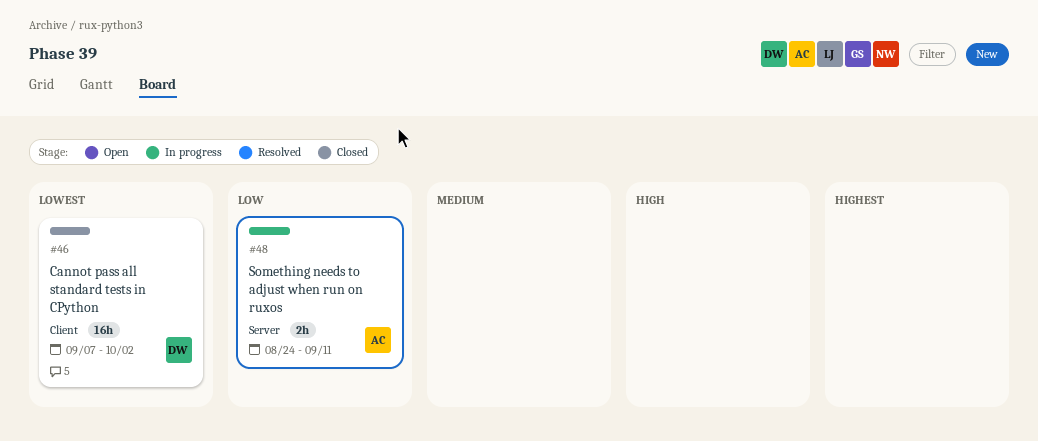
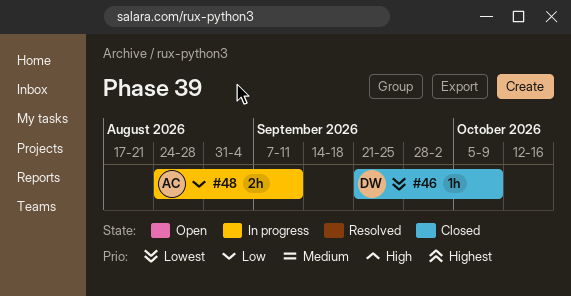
#46, estimate: 16h -> 1h
#46, start: Sep 7 -> Sep 21
#46, due: Oct 2 -> Oct 9

